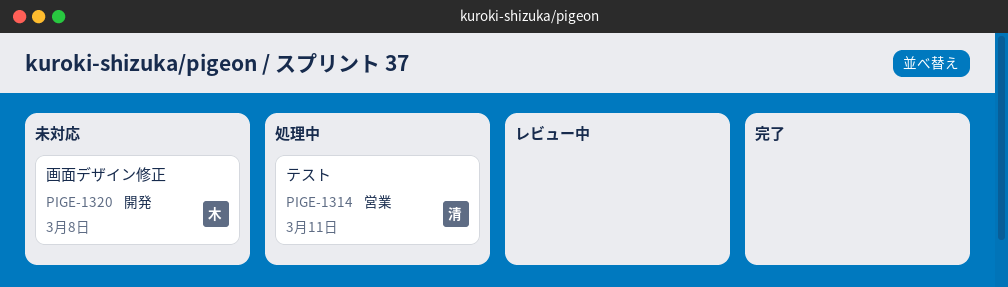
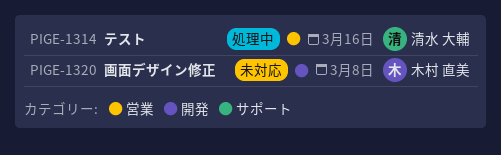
PIGE-1314, due: Mar 11 -> Mar 16

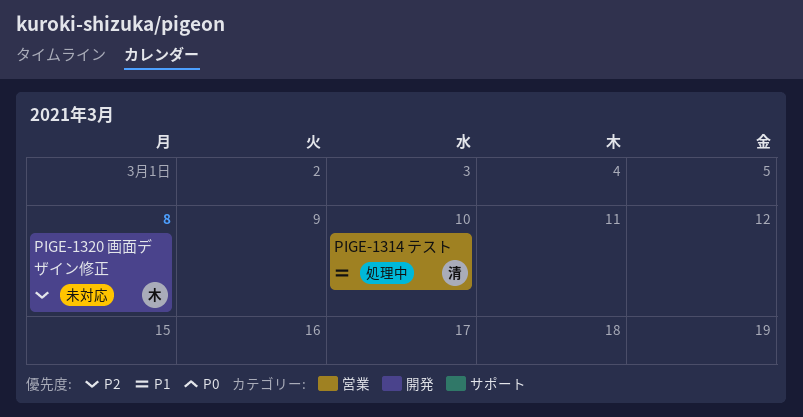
PIGE-1314, due: Mar 16 -> Mar 10

